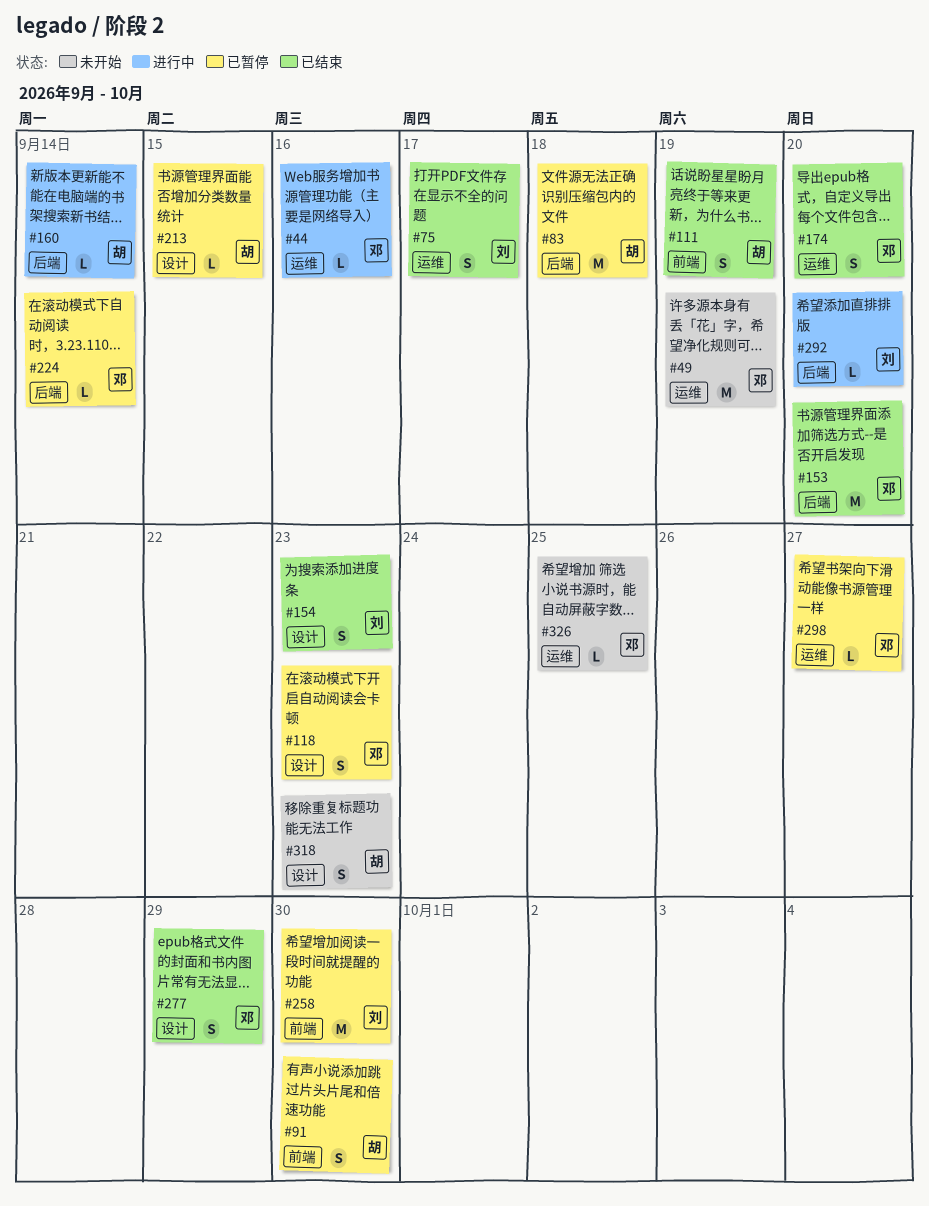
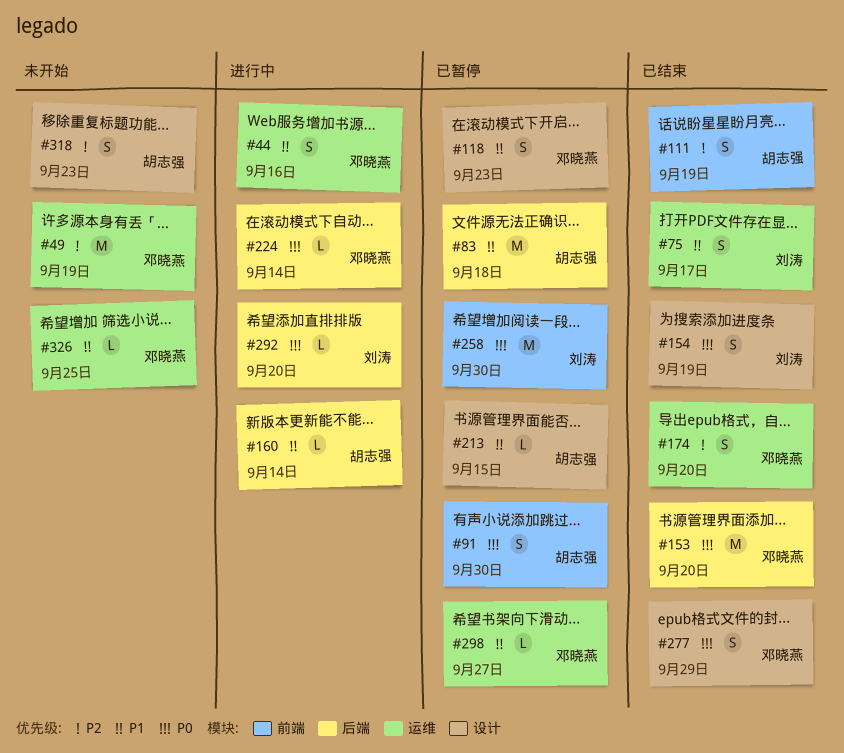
#44, estimate: L -> S
#154, due: Sep 23 -> Sep 19
#224, status: 已暂停 -> 进行中

